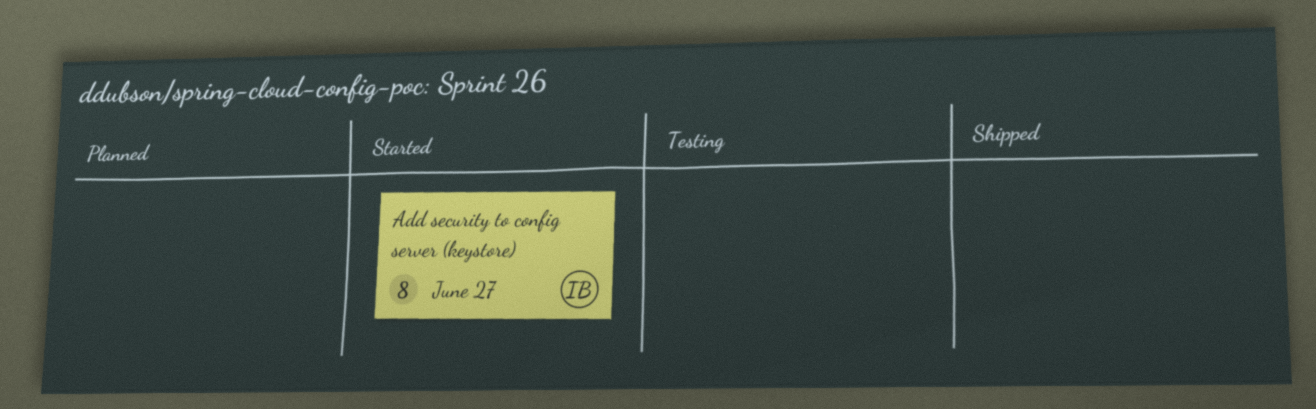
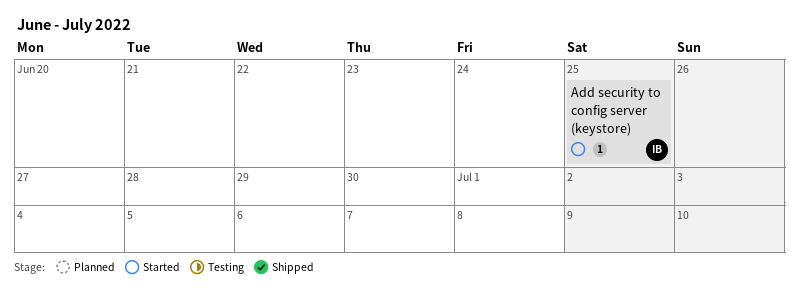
Add security to config server (keystore), estimate: 8 -> 1
Add security to config server (keystore), due: Jun 27 -> Jun 25

